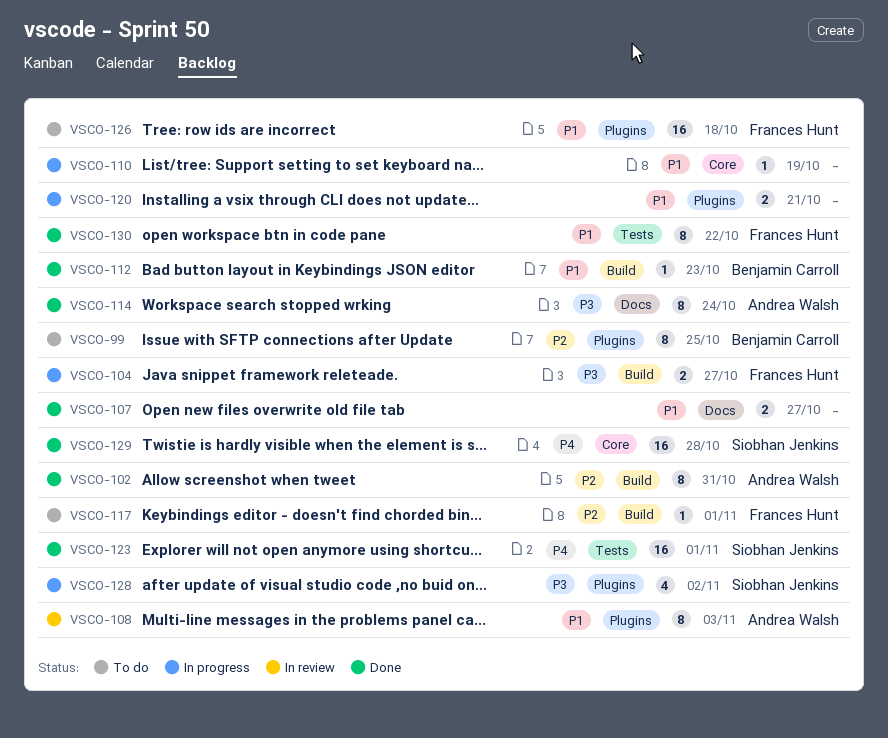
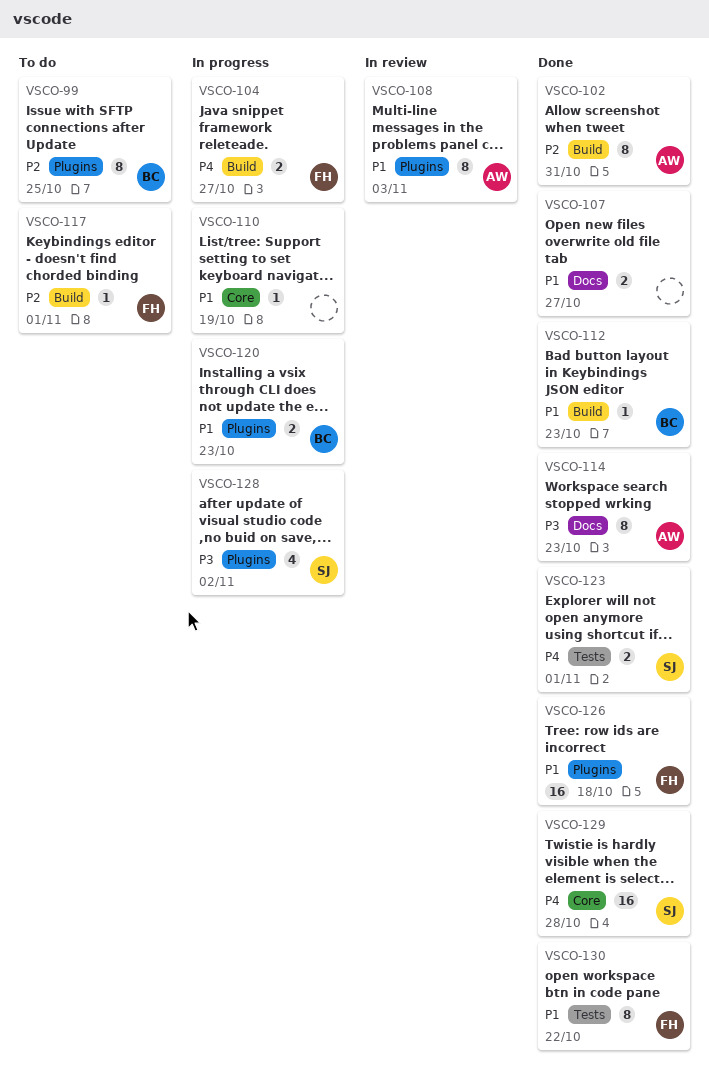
VSCO-104, priority: P3 -> P4
VSCO-114, due: Oct 24 -> Oct 23
VSCO-120, owner: none -> Benjamin Carroll
VSCO-120, due: Oct 21 -> Oct 23
VSCO-123, estimate: 16 -> 2
VSCO-126, status: To do -> Done

